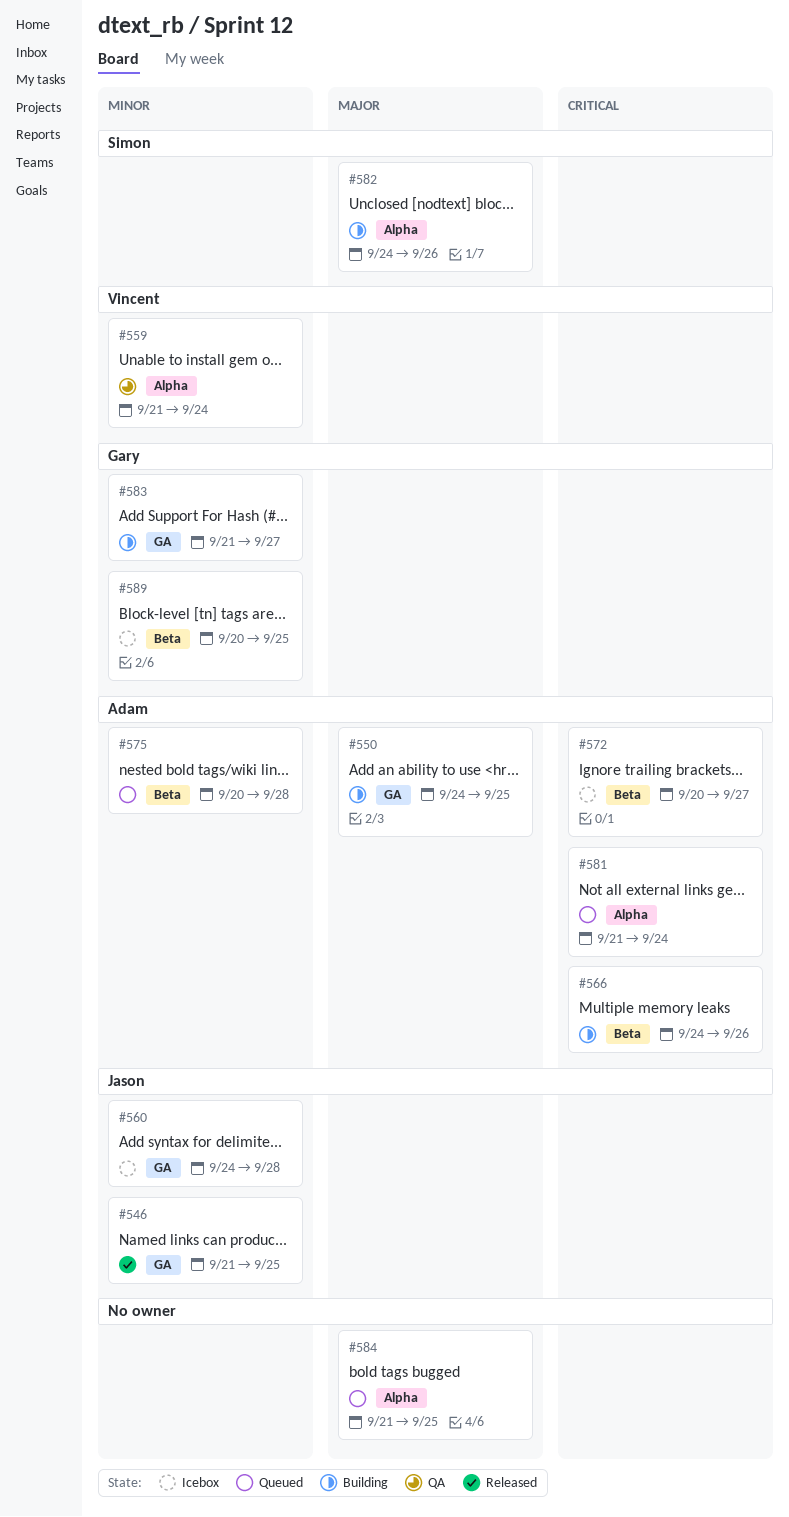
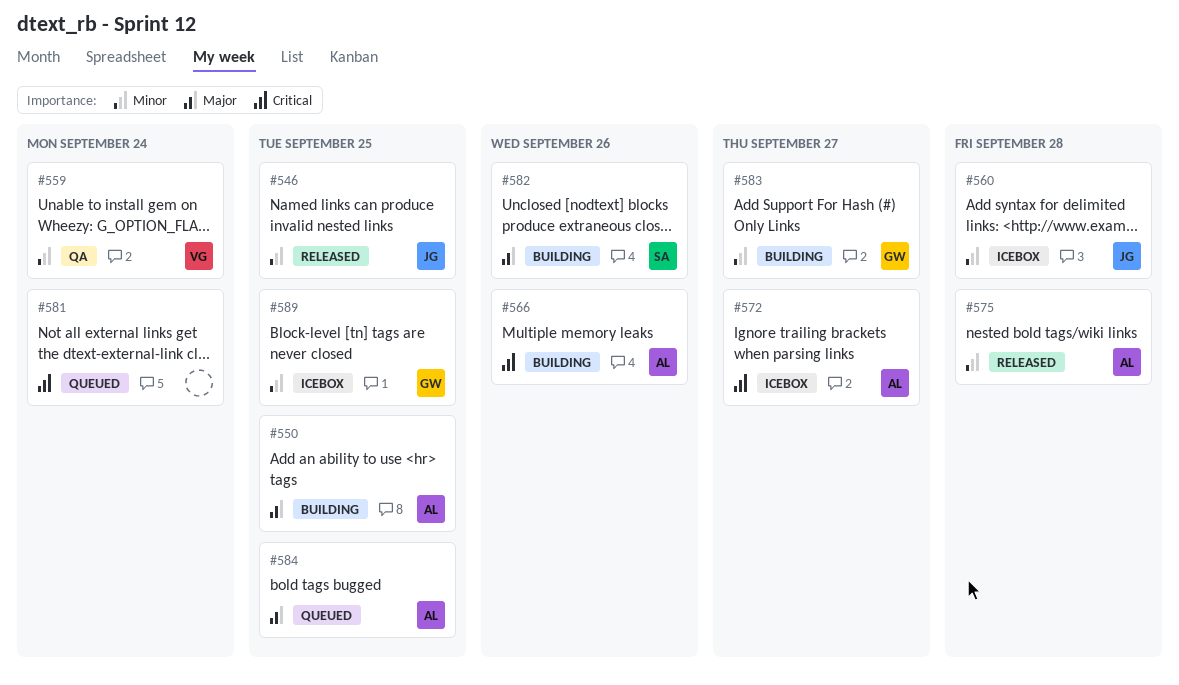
#575, status: Queued -> Released
#581, owner: Adam -> none
#584, owner: none -> Adam

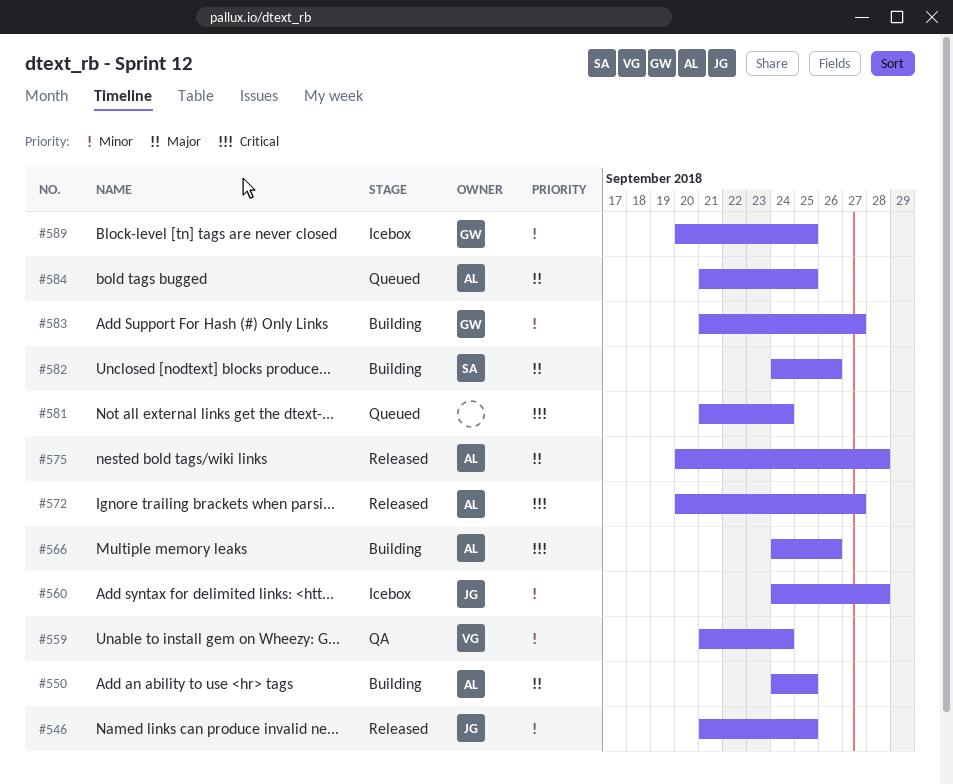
#572, status: Icebox -> Released
#575, priority: Minor -> Major

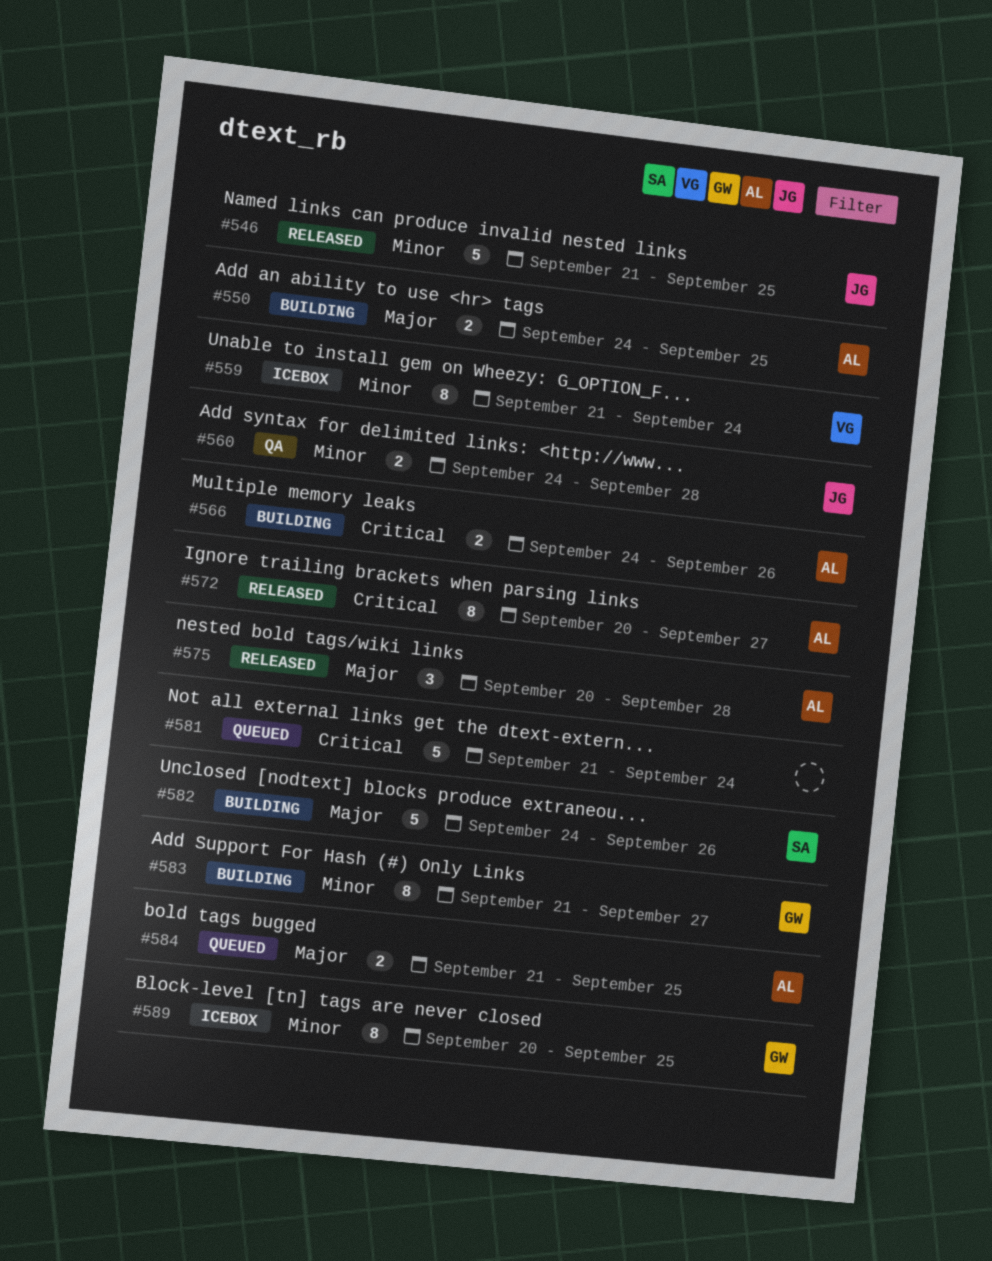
#559, status: QA -> Icebox
#560, status: Icebox -> QA

